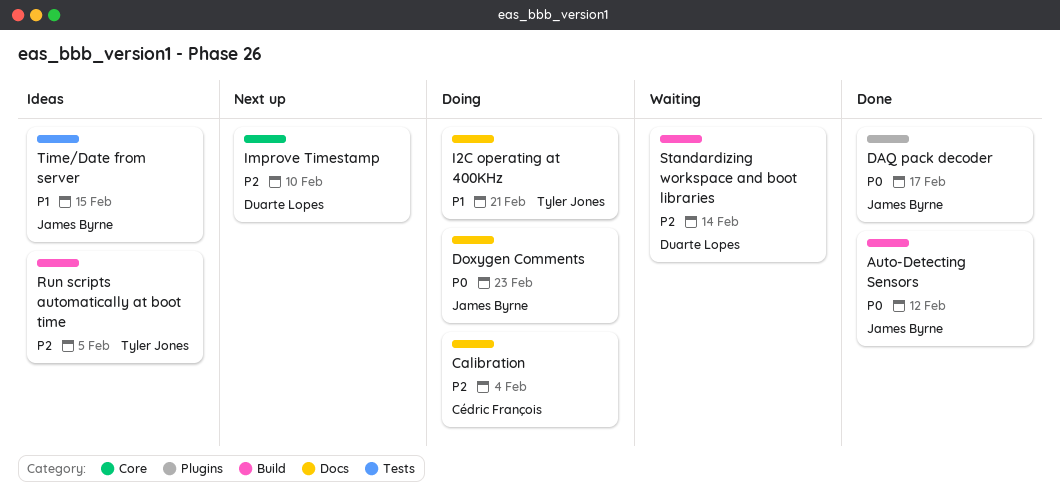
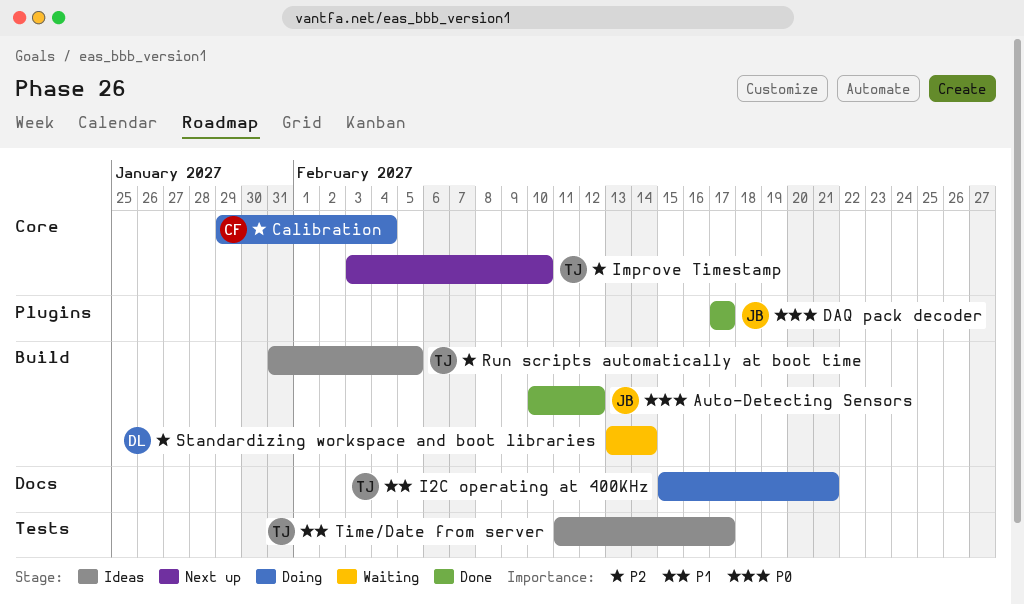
Calibration, label: Docs -> Core
Doxygen Comments: present -> none
Improve Timestamp, owner: Duarte Lopes -> Tyler Jones
Time/Date from server, owner: James Byrne -> Tyler Jones
Time/Date from server, due: Feb 15 -> Feb 17

